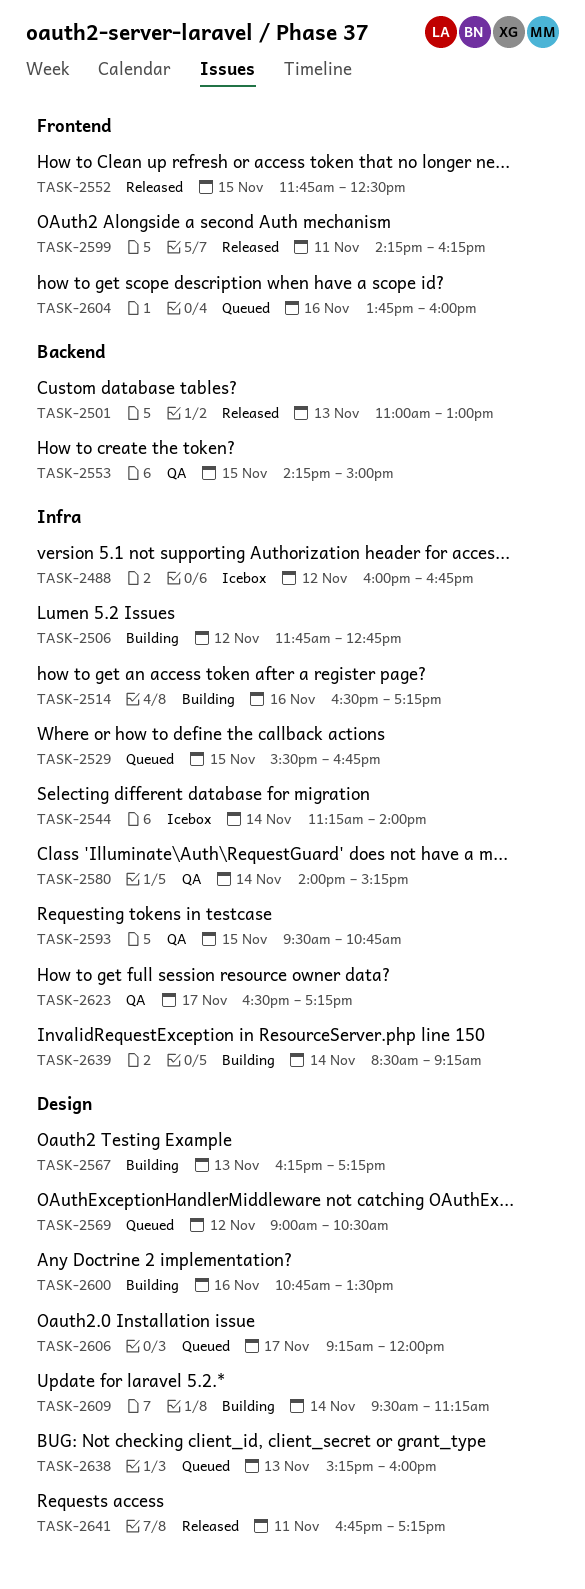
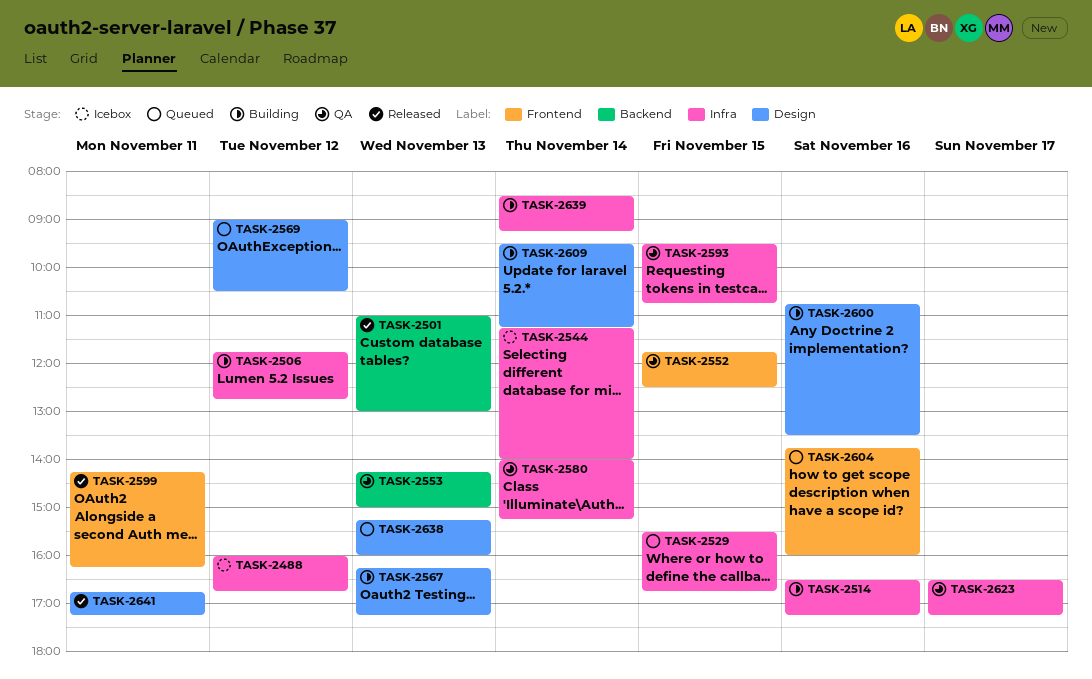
TASK-2552, status: Released -> QA
TASK-2553, day: Nov 15 -> Nov 13
TASK-2606: present -> none

